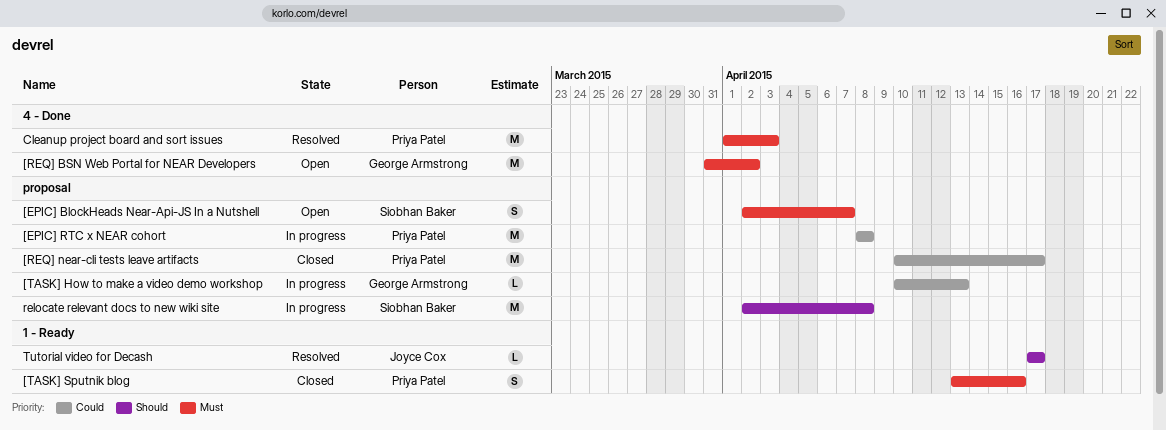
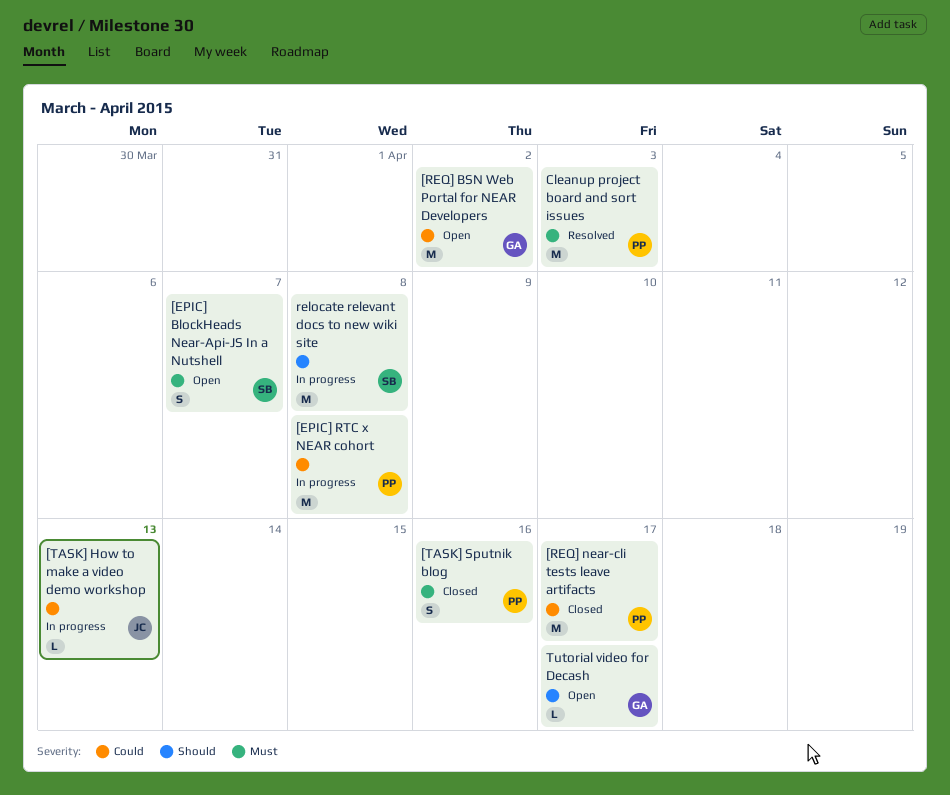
[REQ] BSN Web Portal for NEAR Developers, priority: Must -> Could
[TASK] How to make a video demo workshop, owner: George Armstrong -> Joyce Cox
Tutorial video for Decash, status: Resolved -> Open
Tutorial video for Decash, owner: Joyce Cox -> George Armstrong

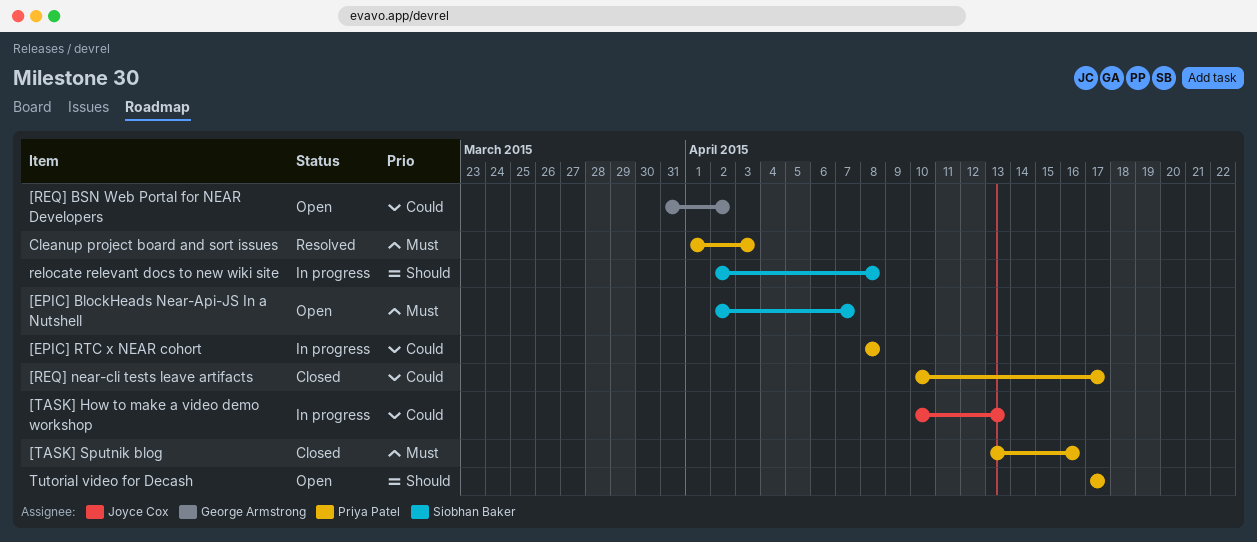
Tutorial video for Decash, owner: George Armstrong -> Priya Patel

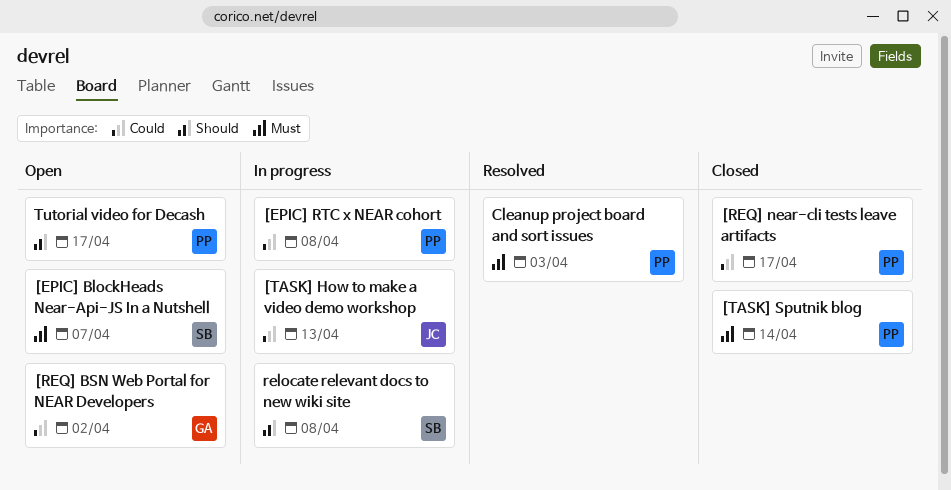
[TASK] Sputnik blog, due: Apr 16 -> Apr 14

